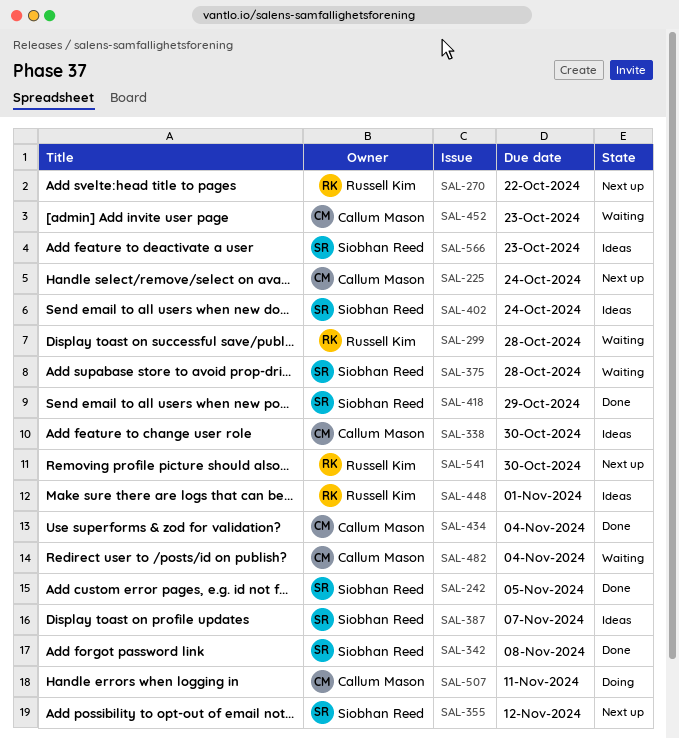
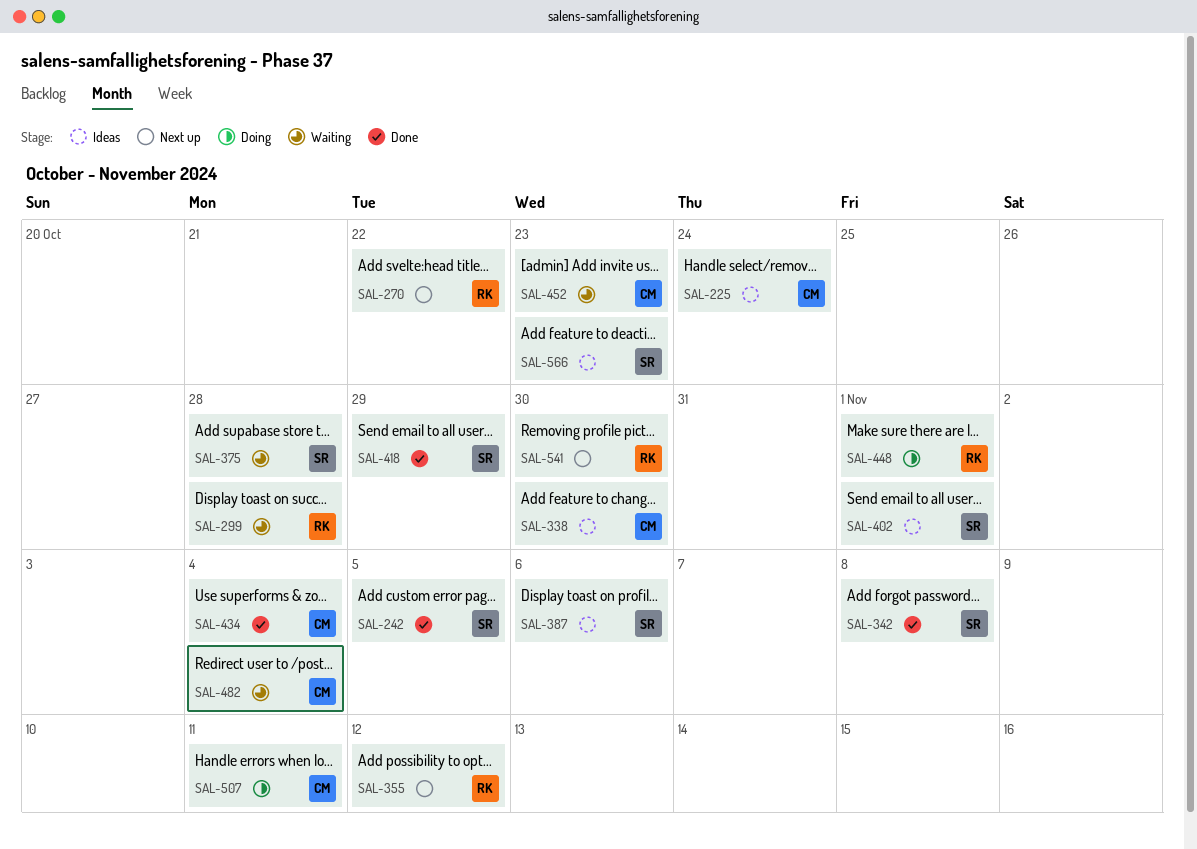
SAL-225, status: Next up -> Ideas
SAL-355, owner: Siobhan Reed -> Russell Kim
SAL-387, due: Nov 7 -> Nov 6
SAL-402, due: Oct 24 -> Nov 1
SAL-448, status: Ideas -> Doing

